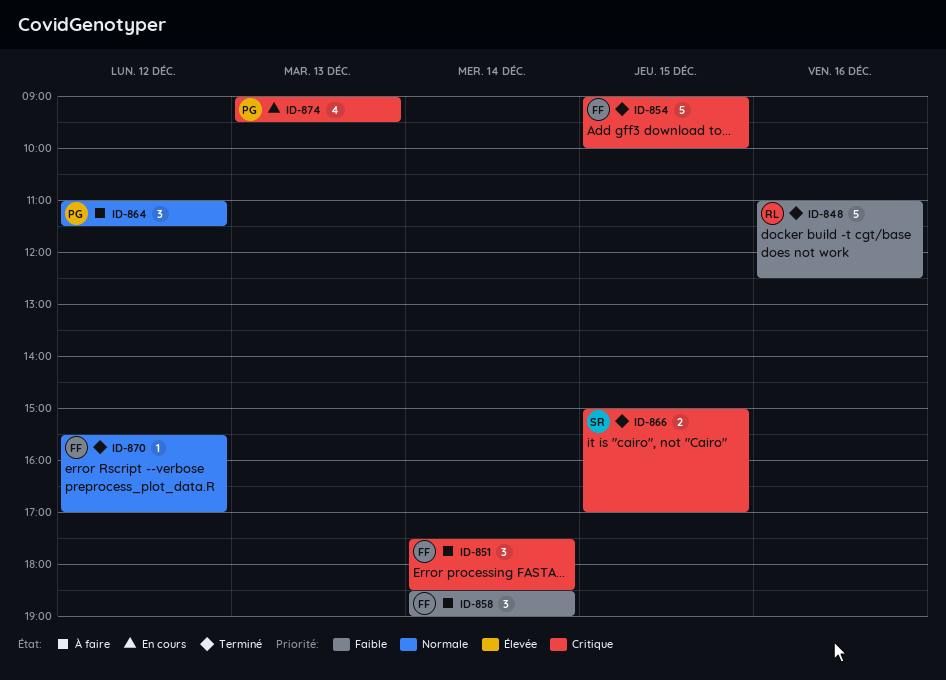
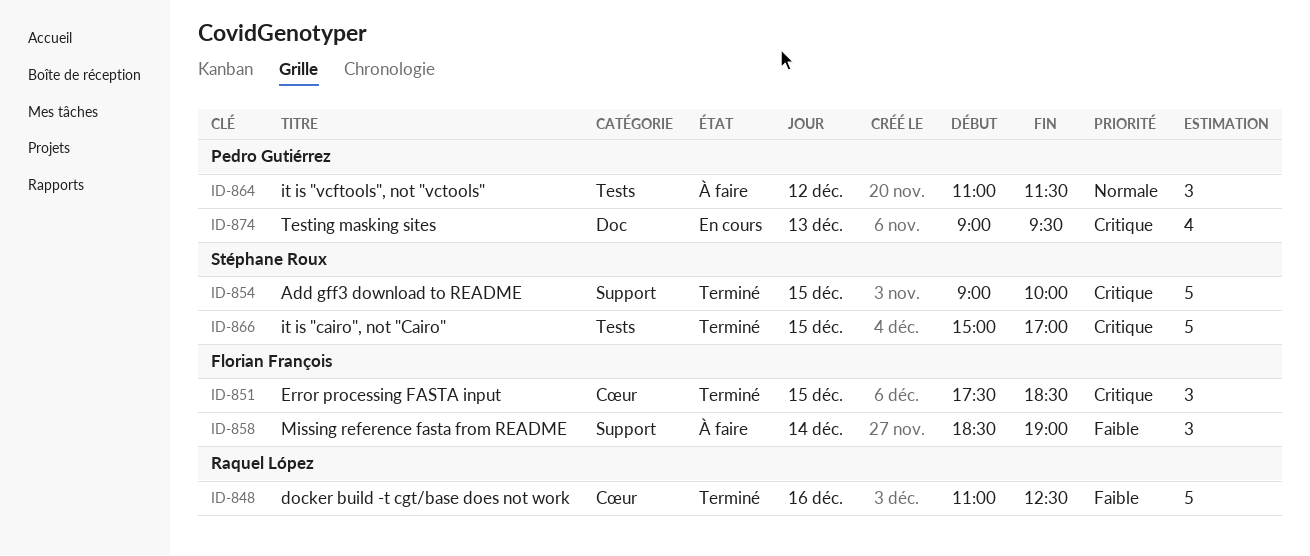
ID-851, status: À faire -> Terminé
ID-851, day: Dec 14 -> Dec 15
ID-854, owner: Florian François -> Stéphane Roux
ID-866, estimate: 2 -> 5
ID-870: present -> none

